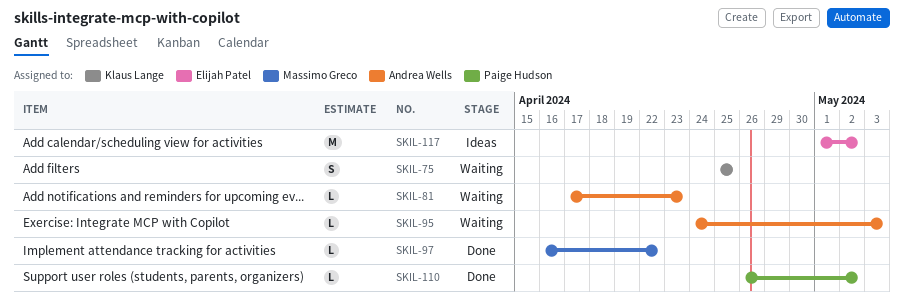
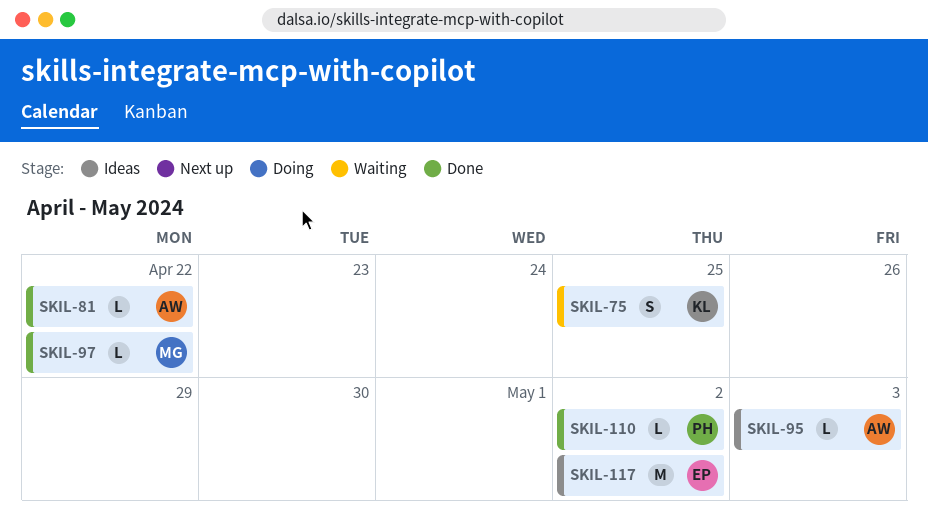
SKIL-81, status: Waiting -> Done
SKIL-81, due: Apr 23 -> Apr 22
SKIL-95, status: Waiting -> Ideas

